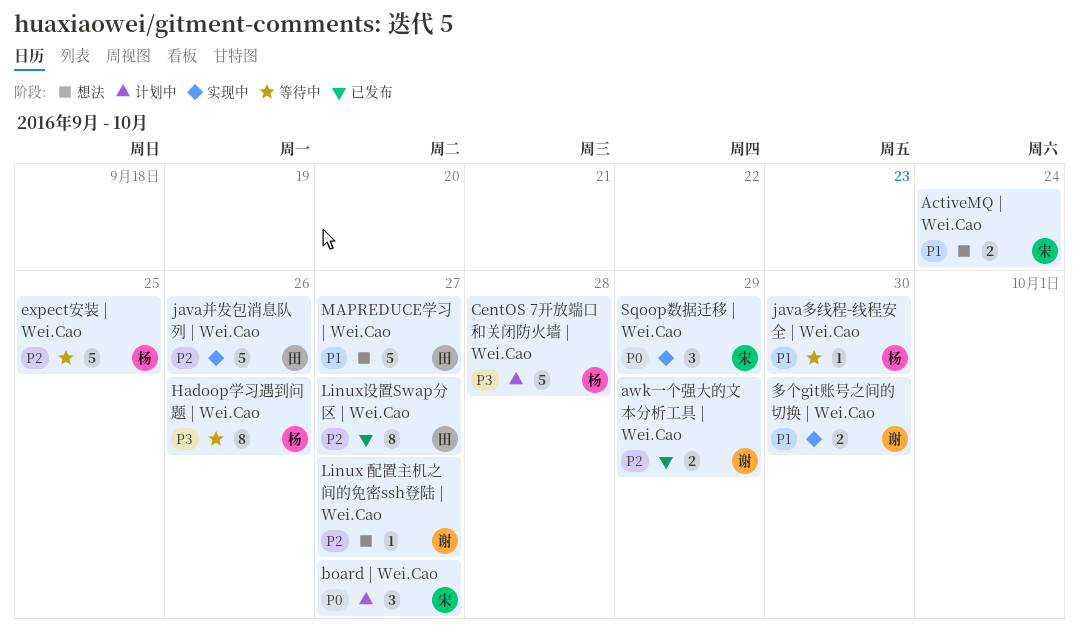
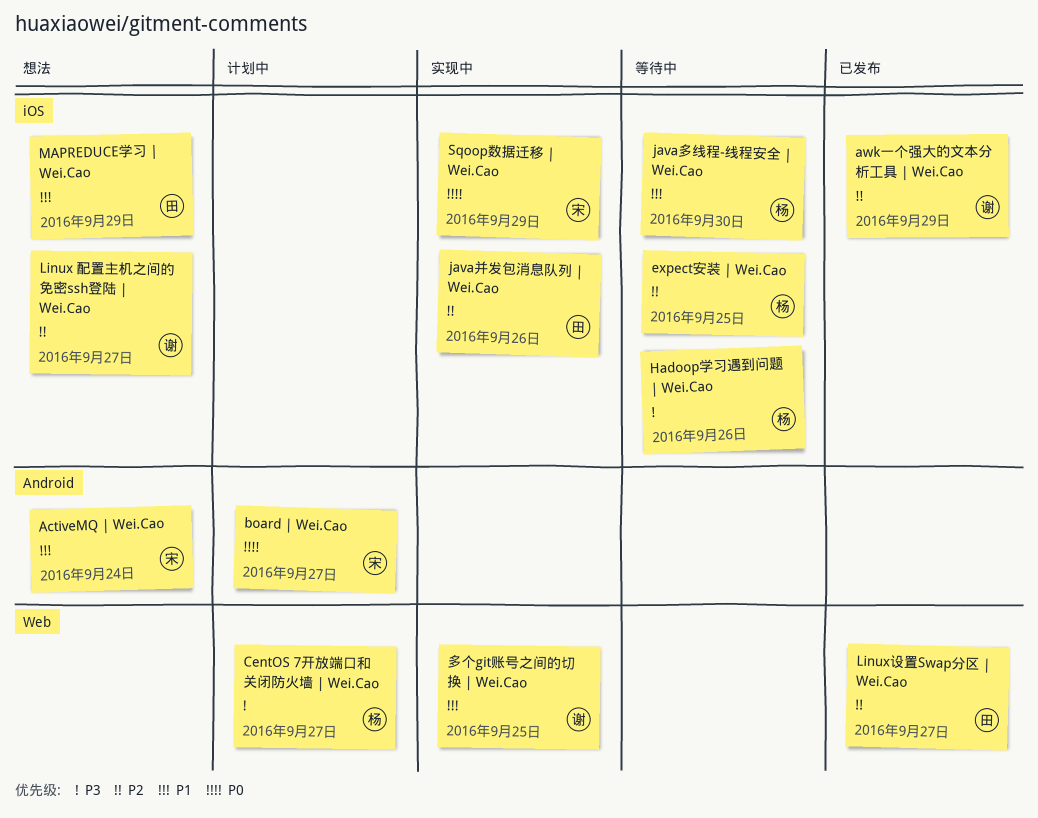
CentOS 7开放端口和关闭防火墙 | Wei.Cao, due: Sep 28 -> Sep 27
MAPREDUCE学习 | Wei.Cao, due: Sep 27 -> Sep 29
多个git账号之间的切换 | Wei.Cao, due: Sep 30 -> Sep 25

